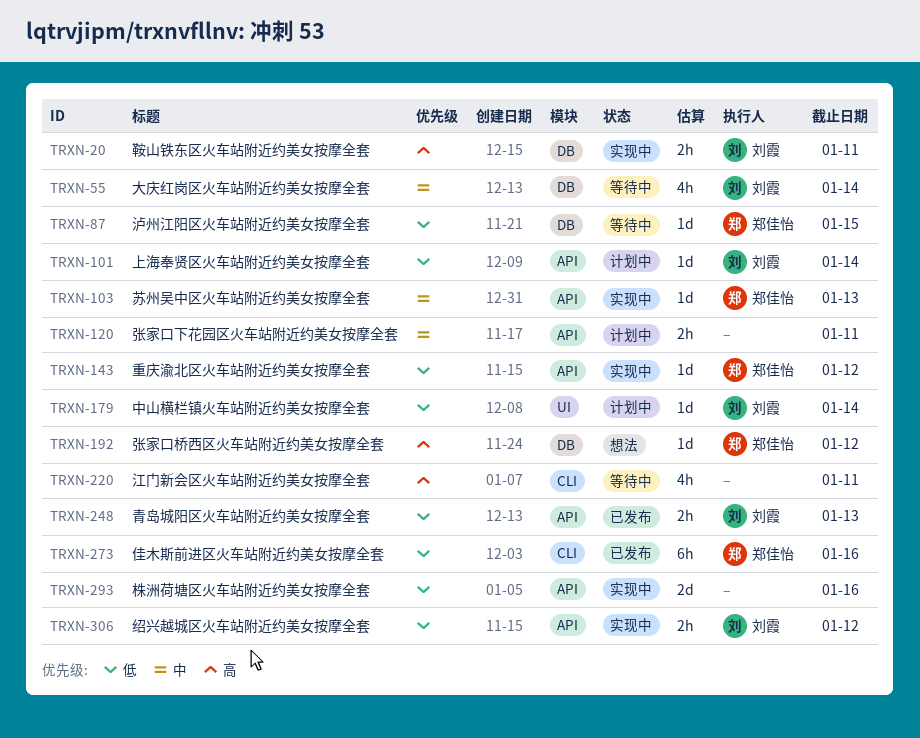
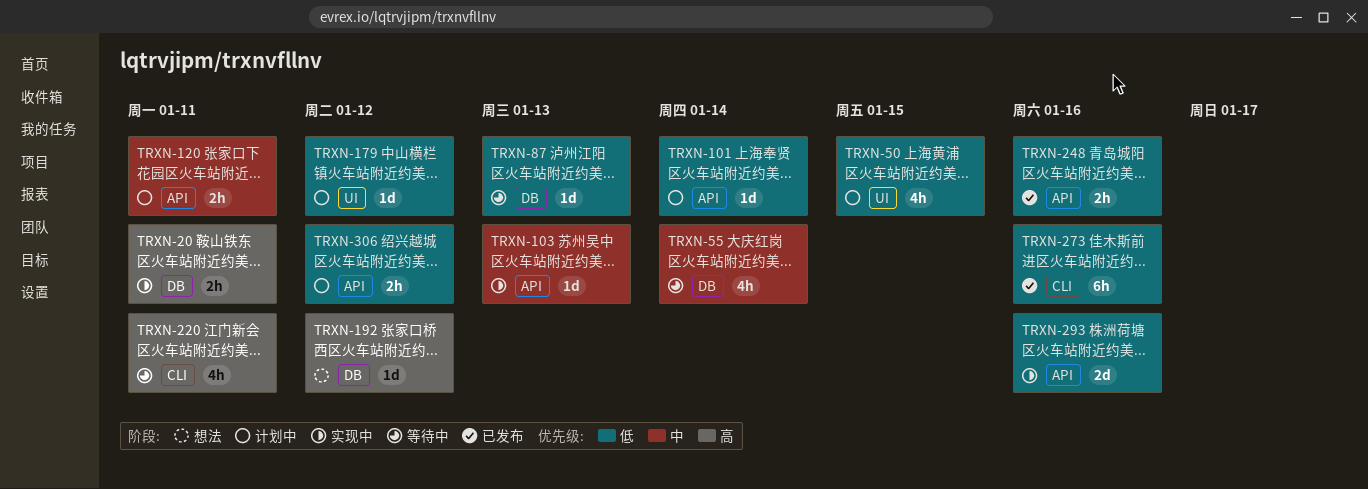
TRXN-50: none -> present
TRXN-87, due: Jan 15 -> Jan 13
TRXN-143: present -> none
TRXN-179, due: Jan 14 -> Jan 12
TRXN-248, due: Jan 13 -> Jan 16
TRXN-306, status: 实现中 -> 计划中

